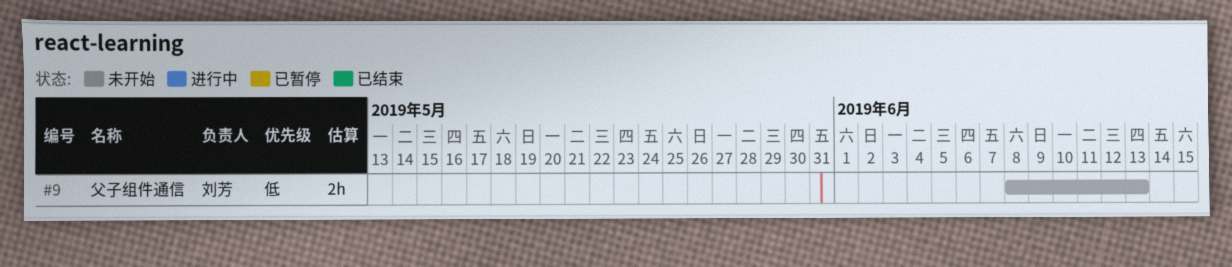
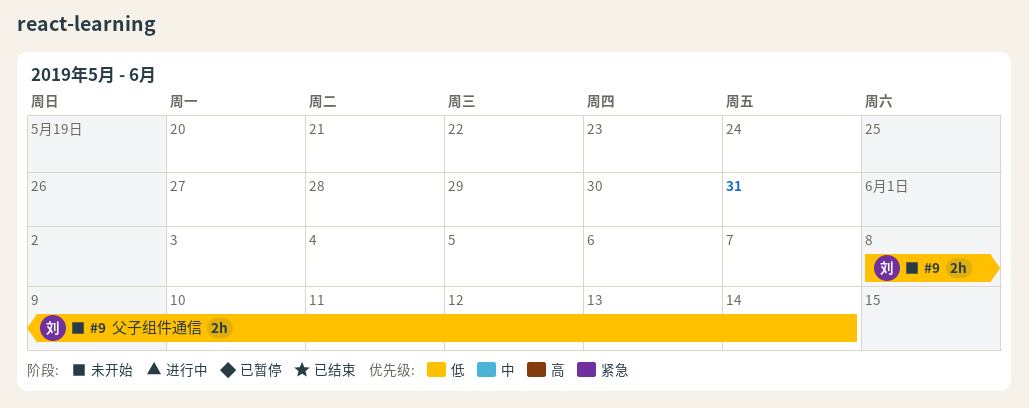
#9, due: Jun 13 -> Jun 14

